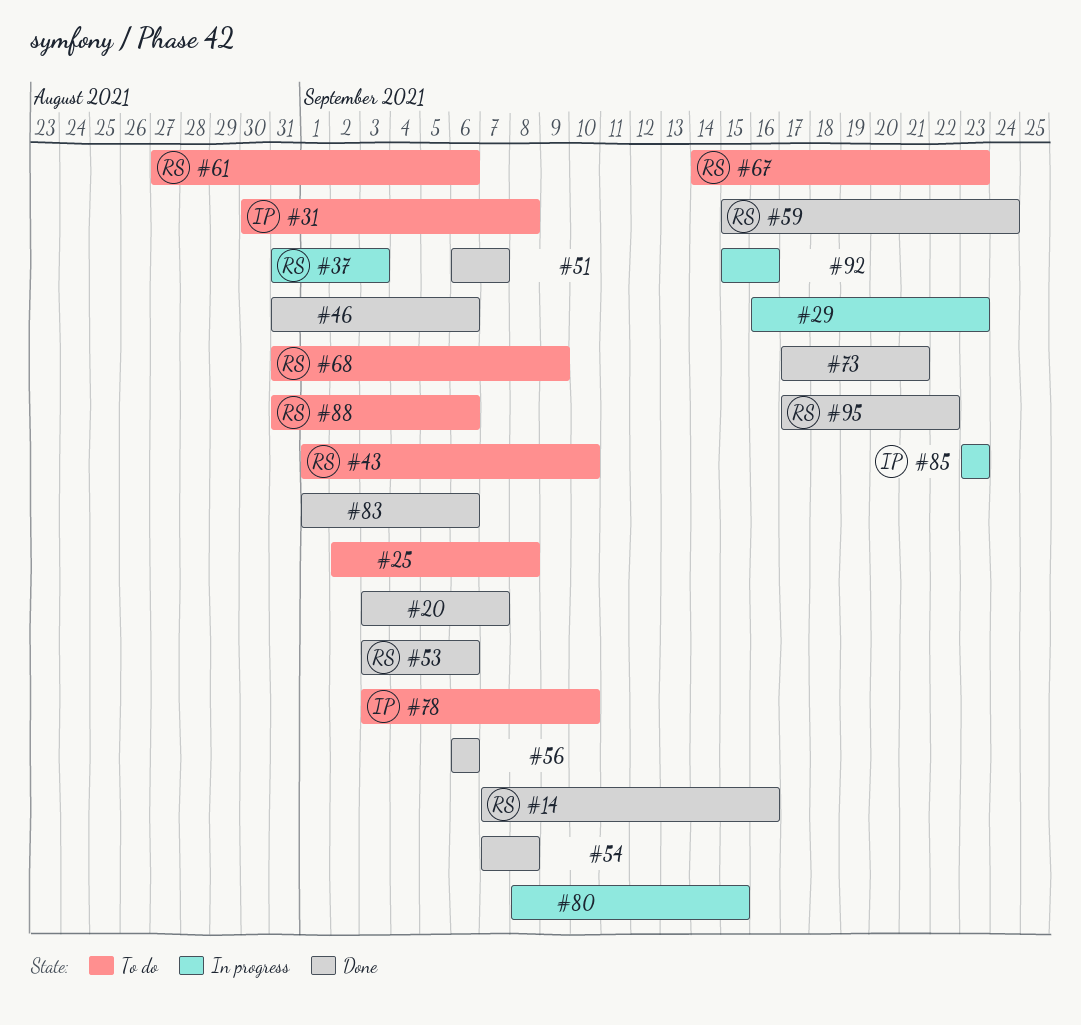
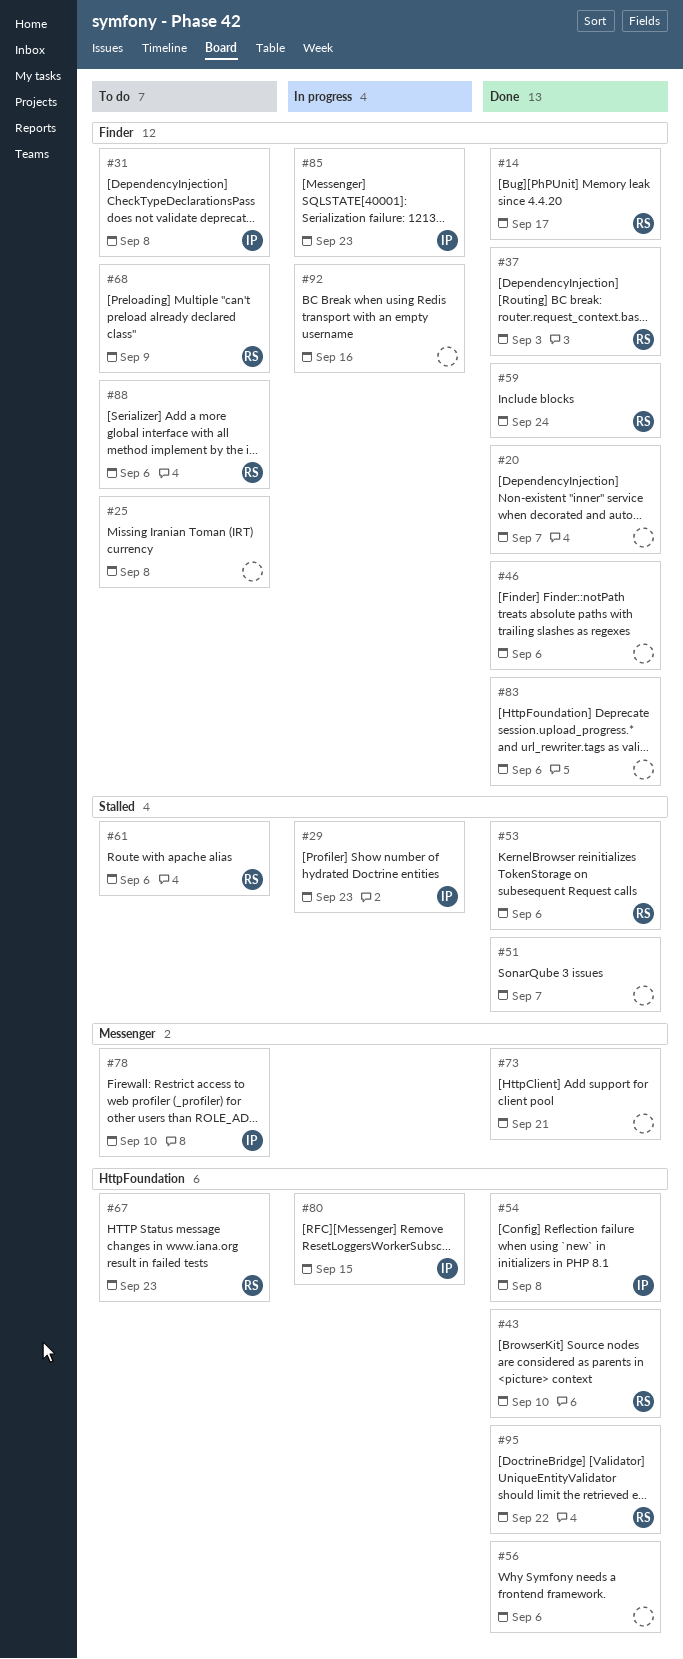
#14, due: Sep 16 -> Sep 17
#29, owner: none -> IP
#37, status: In progress -> Done
#43, status: To do -> Done
#54, owner: none -> IP
#80, owner: none -> IP

